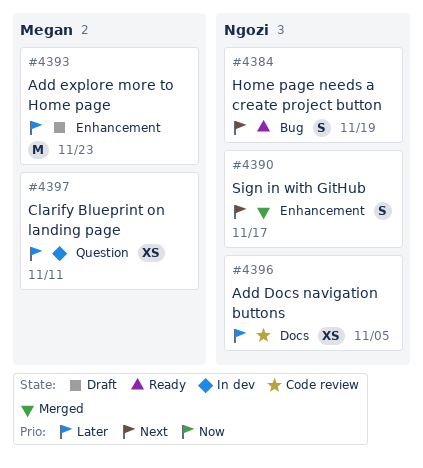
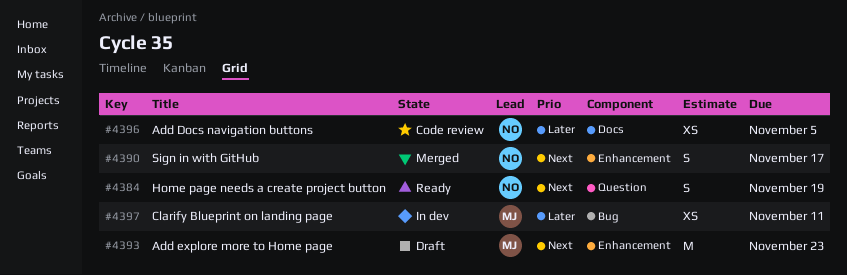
#4384, label: Bug -> Question
#4393, priority: Later -> Next
#4397, label: Question -> Bug

